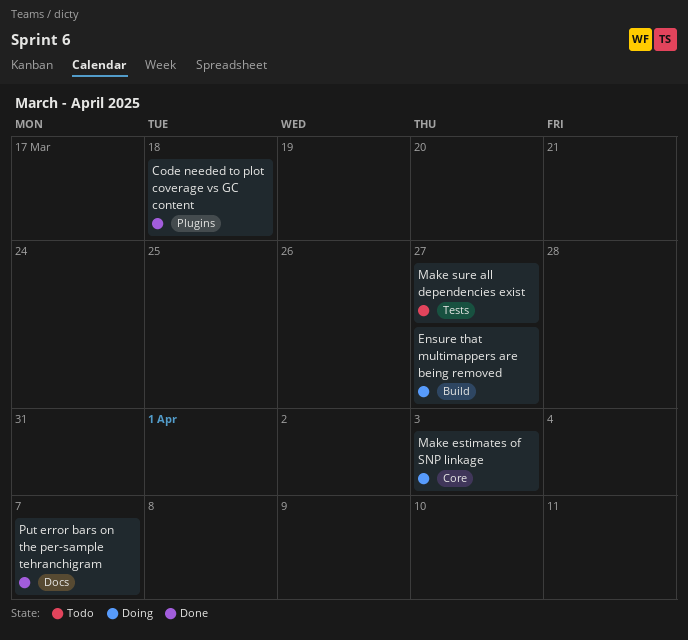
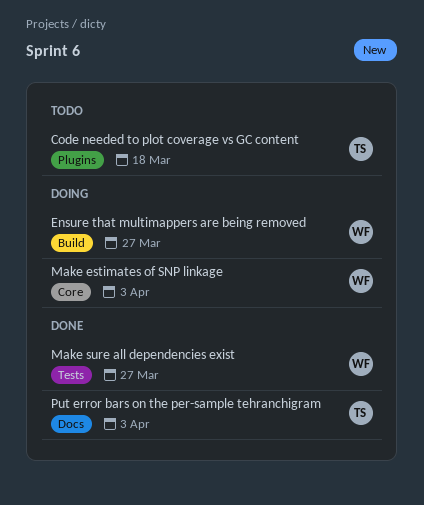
Code needed to plot coverage vs GC content, status: Done -> Todo
Make sure all dependencies exist, status: Todo -> Done
Put error bars on the per-sample tehranchigram, due: Apr 7 -> Apr 3

